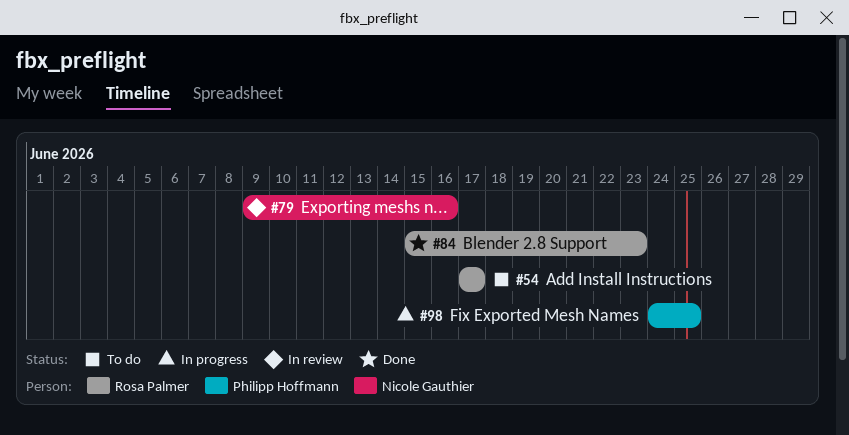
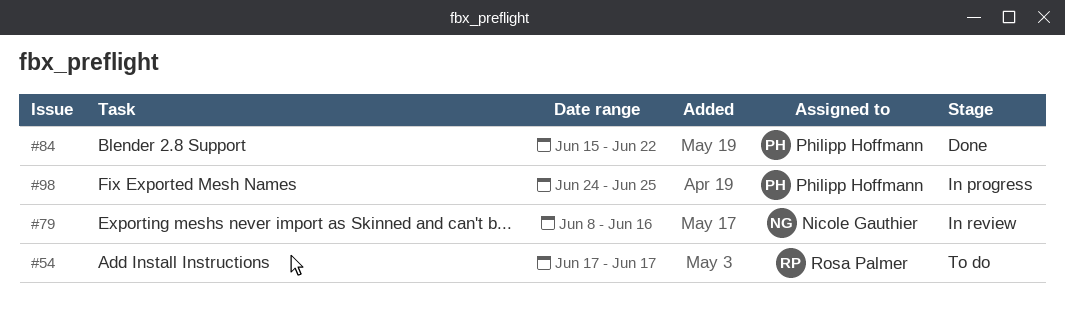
#79, start: Jun 9 -> Jun 8
#84, owner: Rosa Palmer -> Philipp Hoffmann
#84, due: Jun 23 -> Jun 22

